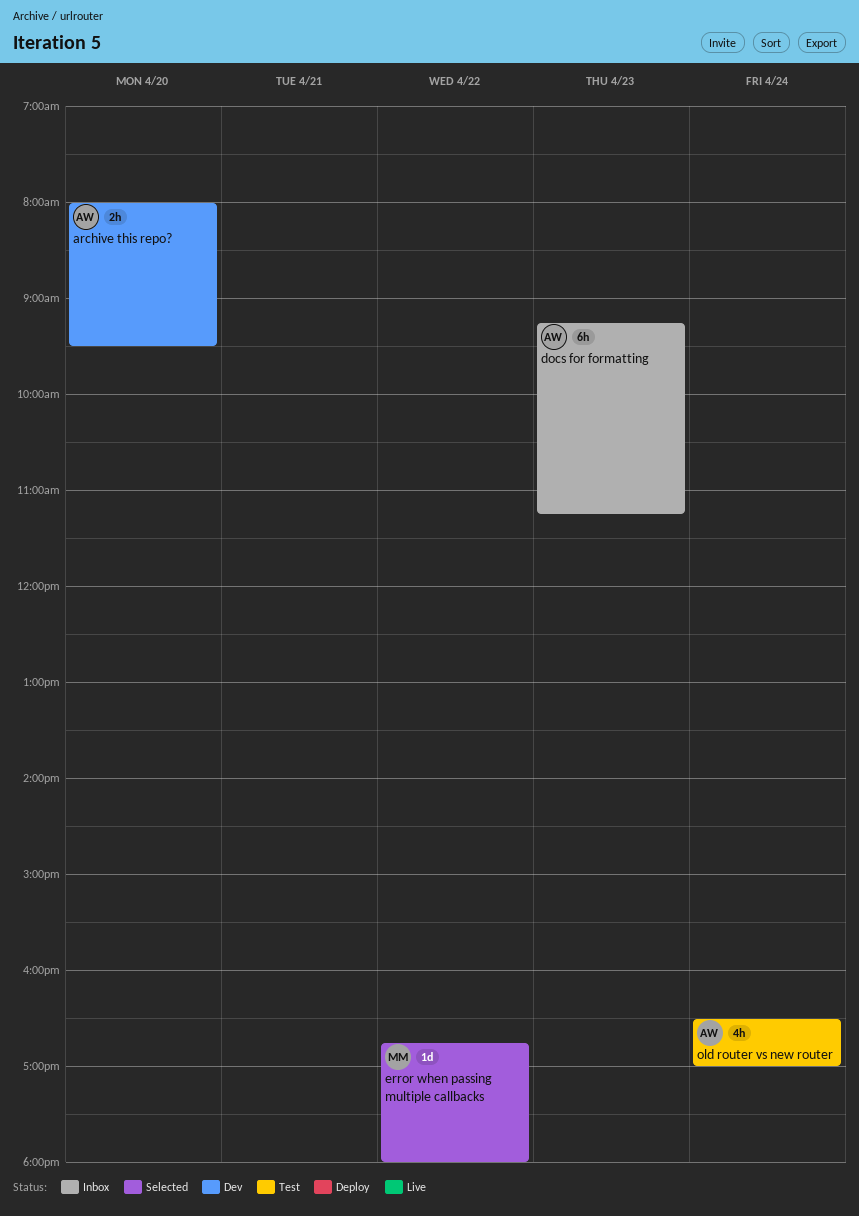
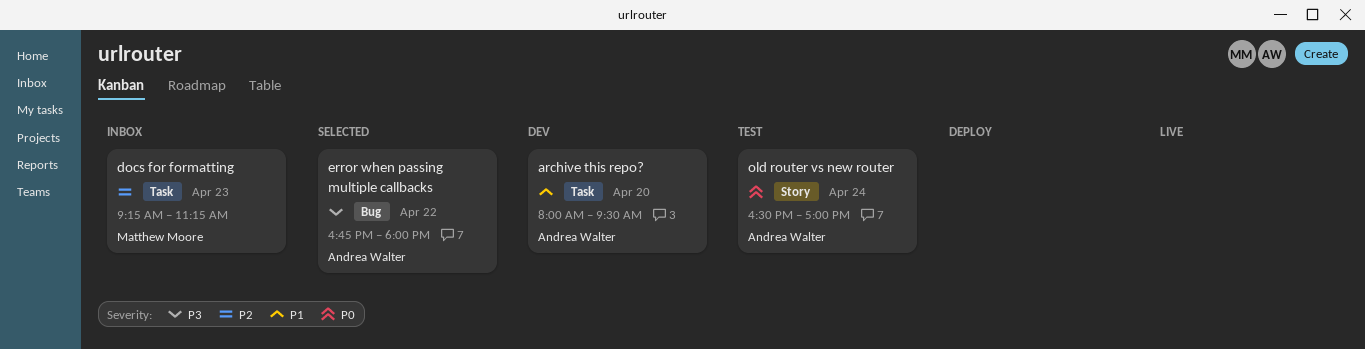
docs for formatting, owner: Andrea Walter -> Matthew Moore
error when passing multiple callbacks, owner: Matthew Moore -> Andrea Walter

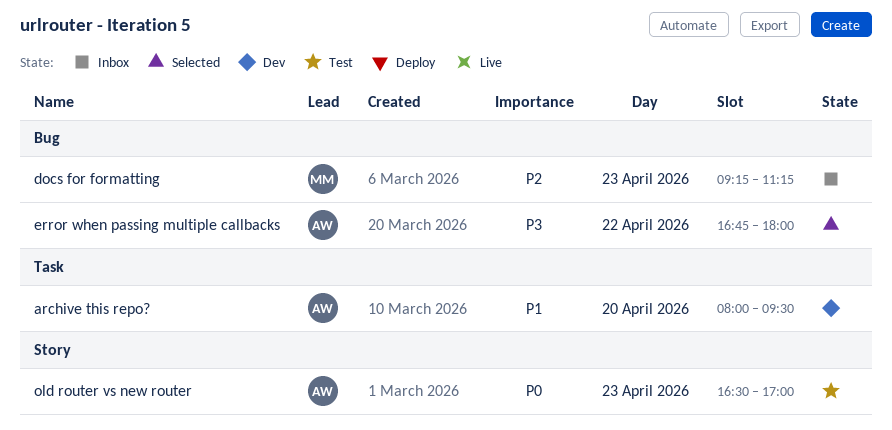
docs for formatting, label: Task -> Bug
old router vs new router, day: Apr 24 -> Apr 23

